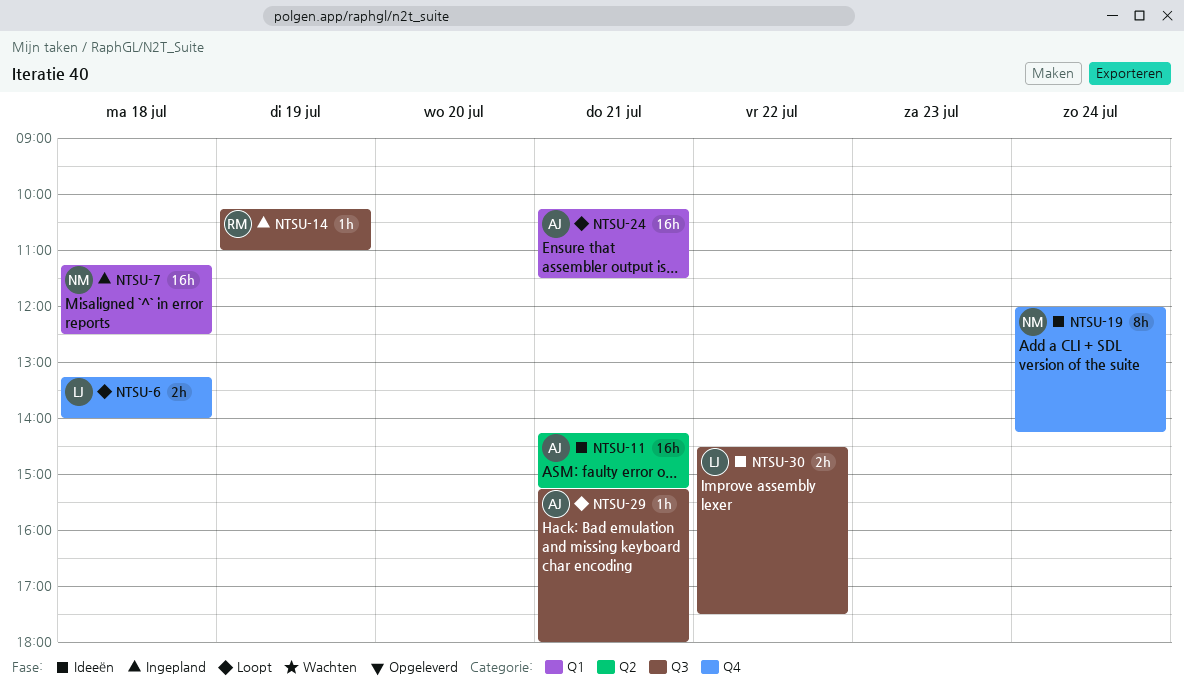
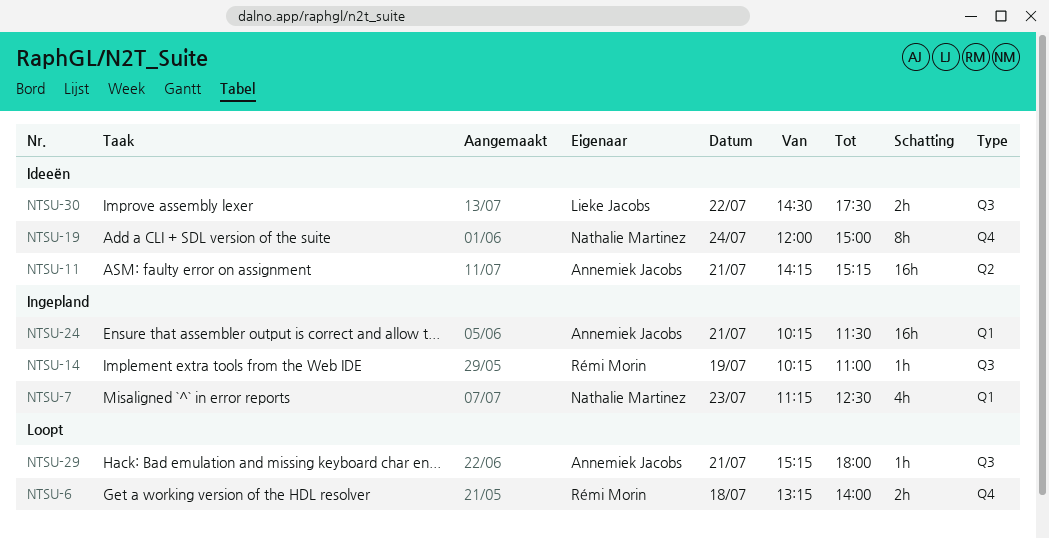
NTSU-6, owner: Lieke Jacobs -> Rémi Morin
NTSU-7, estimate: 16h -> 4h
NTSU-7, day: Jul 18 -> Jul 23
NTSU-19, ends: 14:15 -> 15:00
NTSU-24, status: Loopt -> Ingepland

